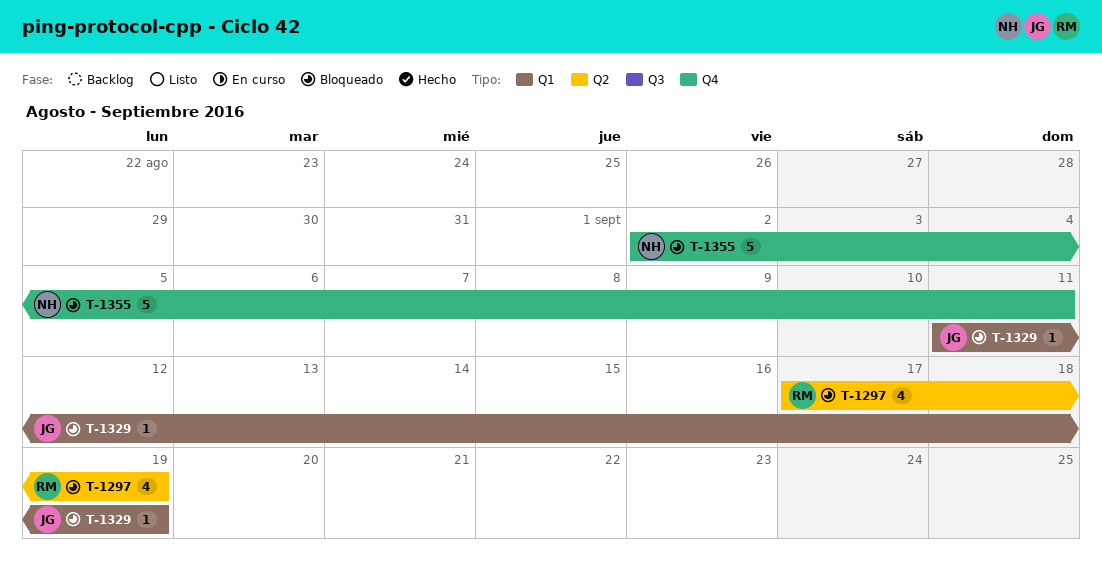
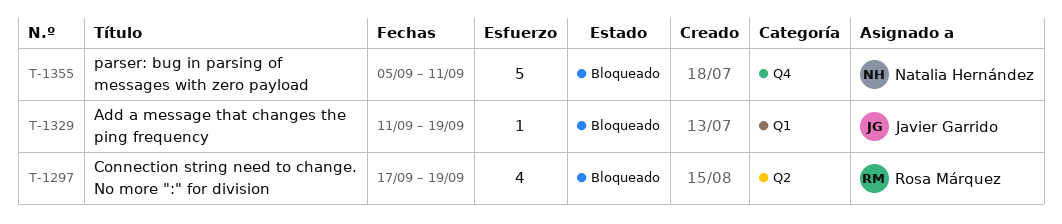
T-1355, start: Sep 2 -> Sep 5

